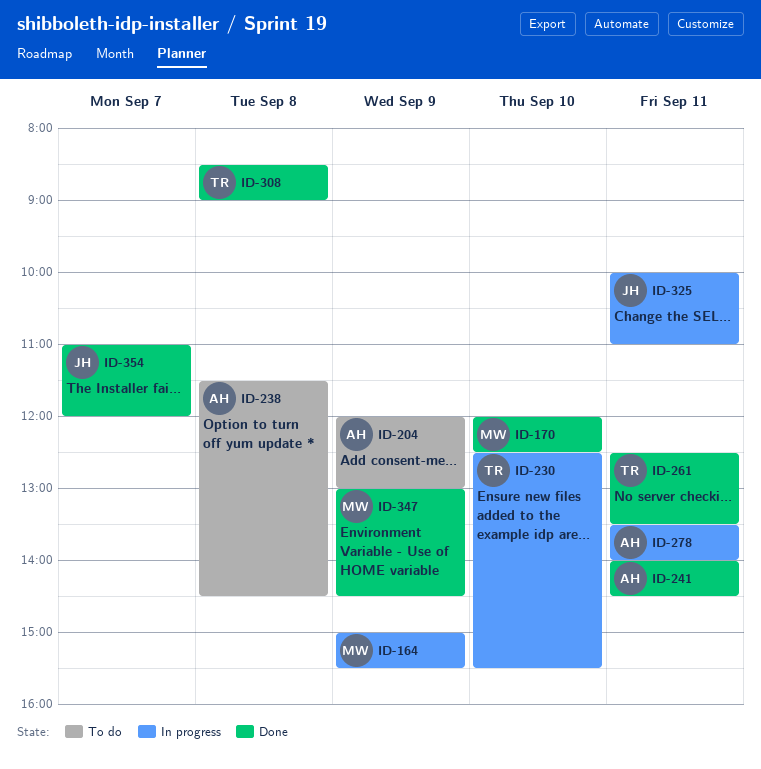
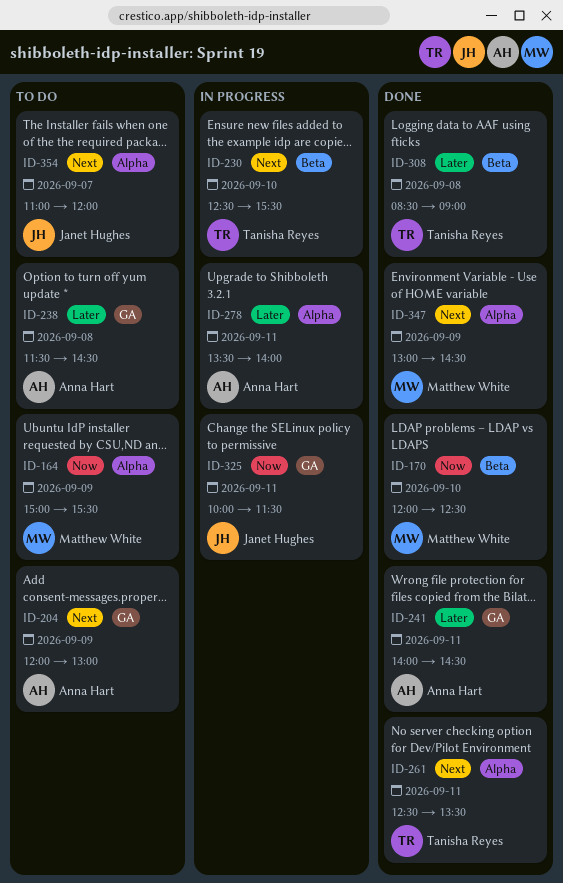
ID-164, status: In progress -> To do
ID-325, ends: 11:00 -> 11:30
ID-354, status: Done -> To do

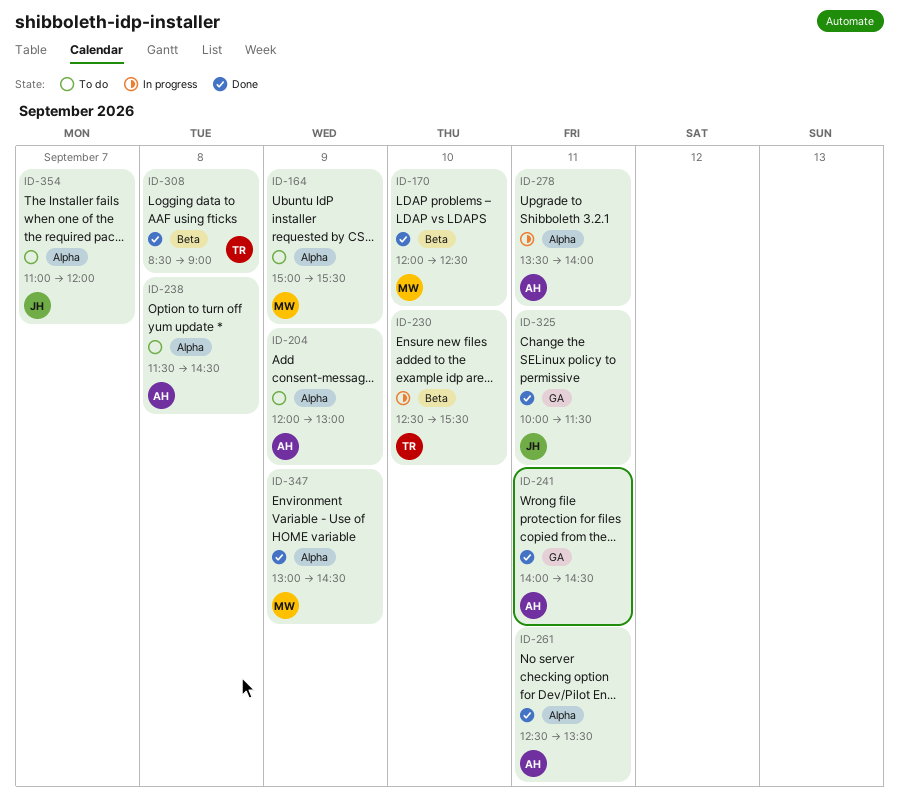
ID-204, label: GA -> Alpha
ID-238, label: GA -> Alpha
ID-261, owner: Tanisha Reyes -> Anna Hart
ID-325, status: In progress -> Done

